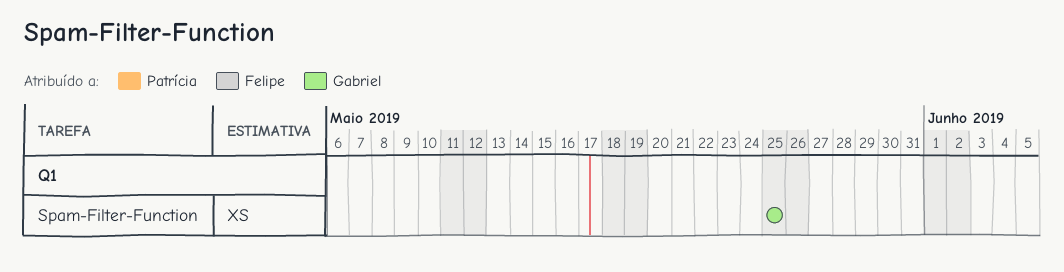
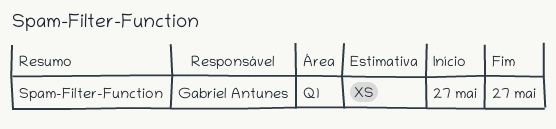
Spam-Filter-Function, start: May 25 -> May 27
Spam-Filter-Function, due: May 25 -> May 27

